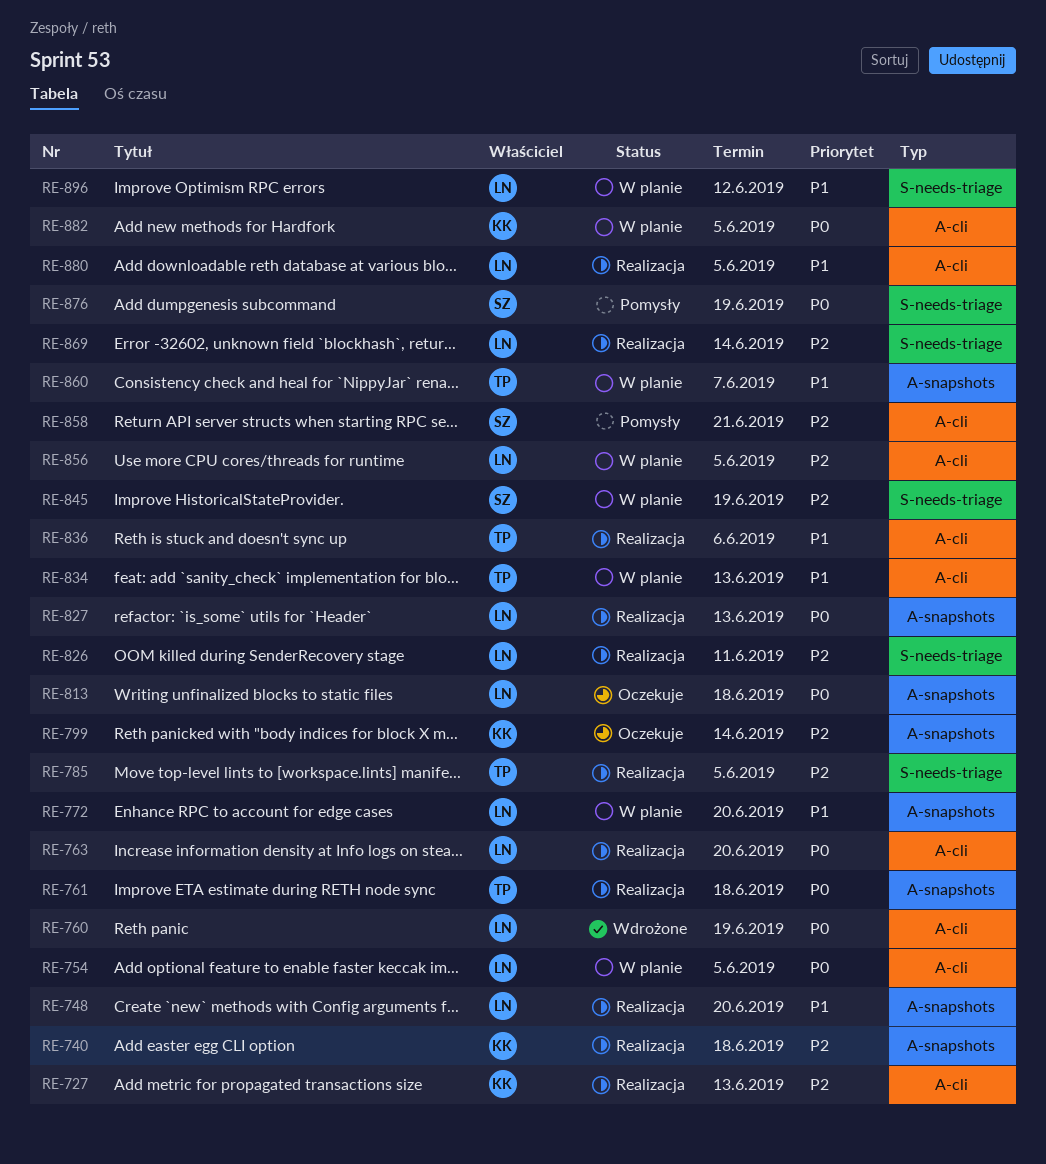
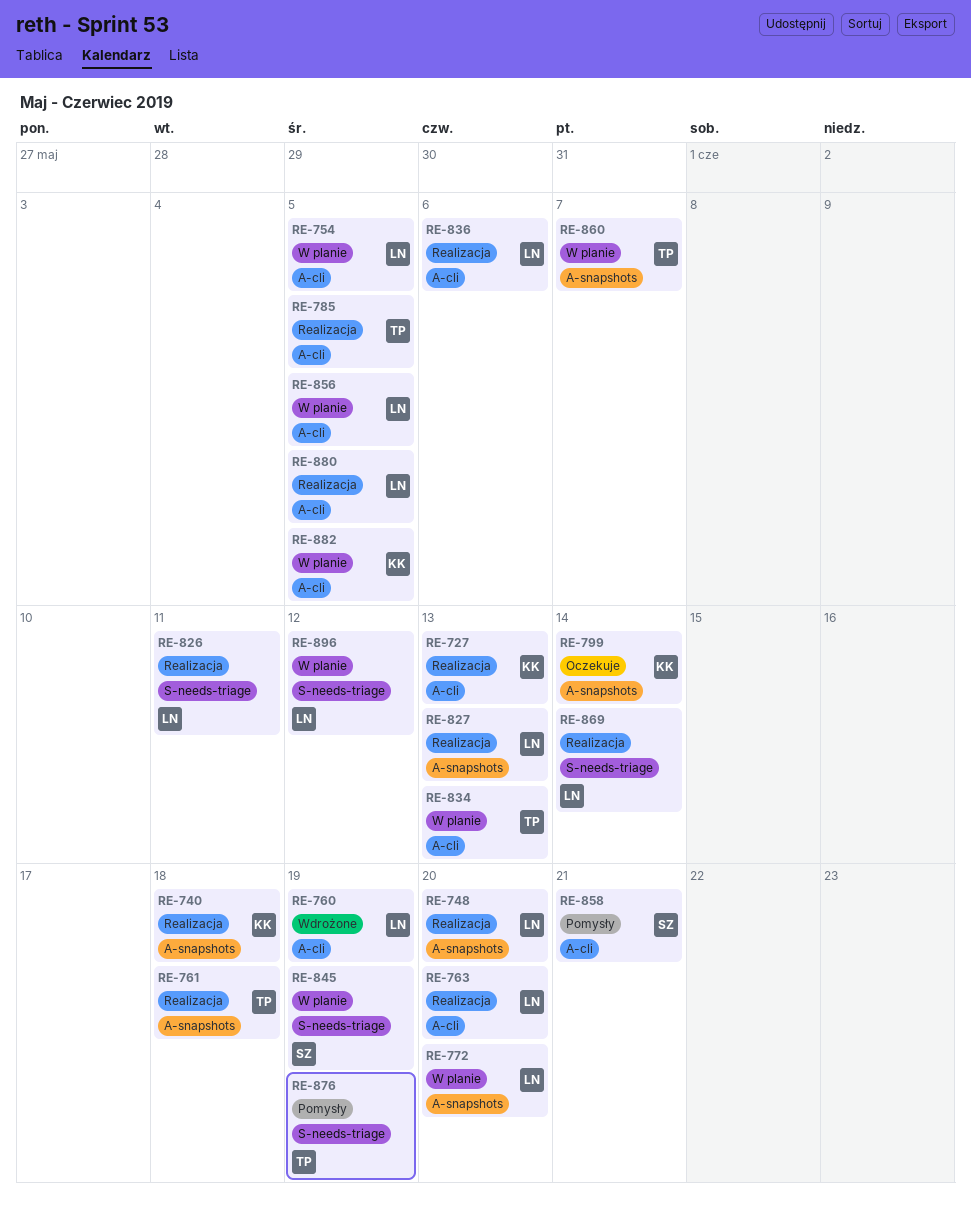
RE-785, label: S-needs-triage -> A-cli
RE-813: present -> none
RE-836, owner: TP -> LN
RE-876, owner: SZ -> TP

